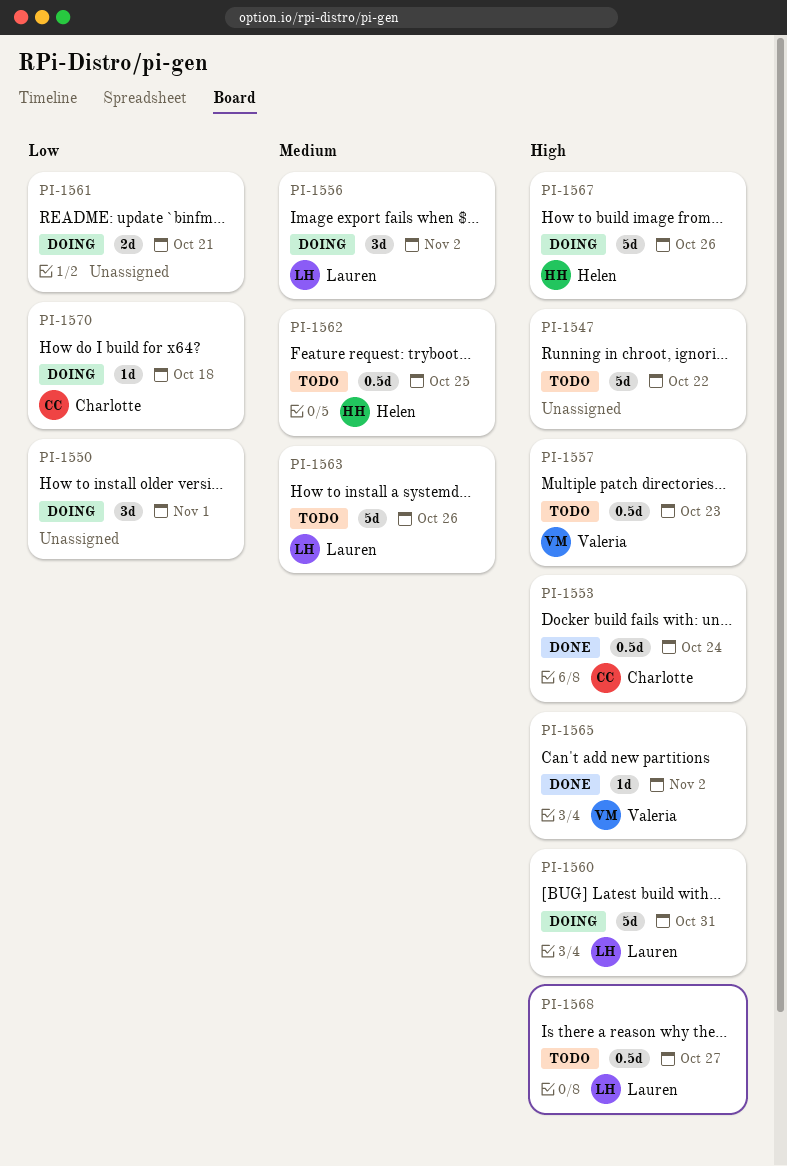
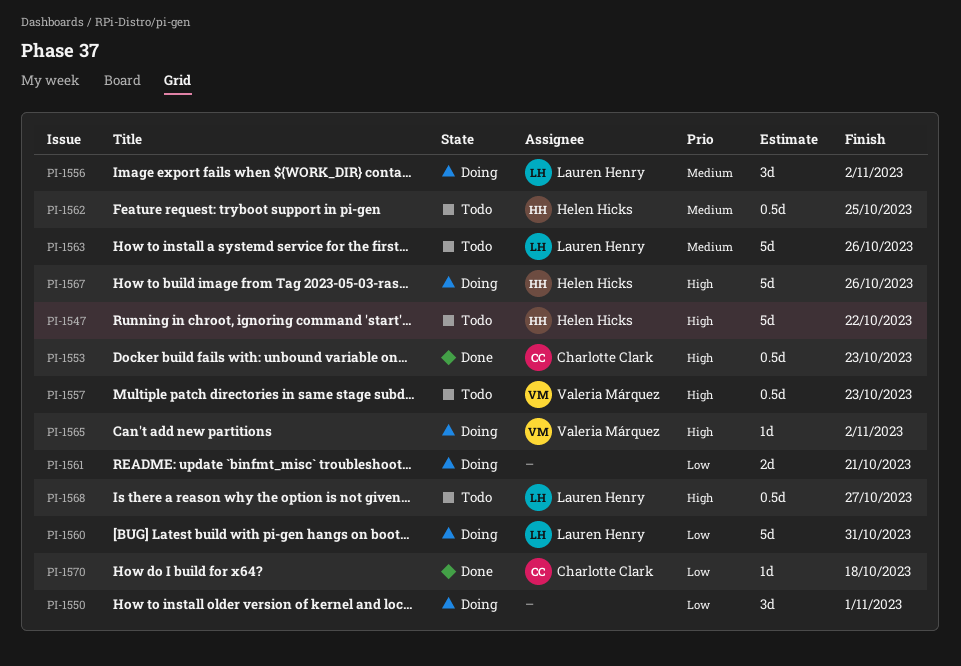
PI-1547, owner: none -> Helen Hicks
PI-1553, due: Oct 24 -> Oct 23
PI-1560, priority: High -> Low
PI-1565, status: Done -> Doing
PI-1570, status: Doing -> Done

